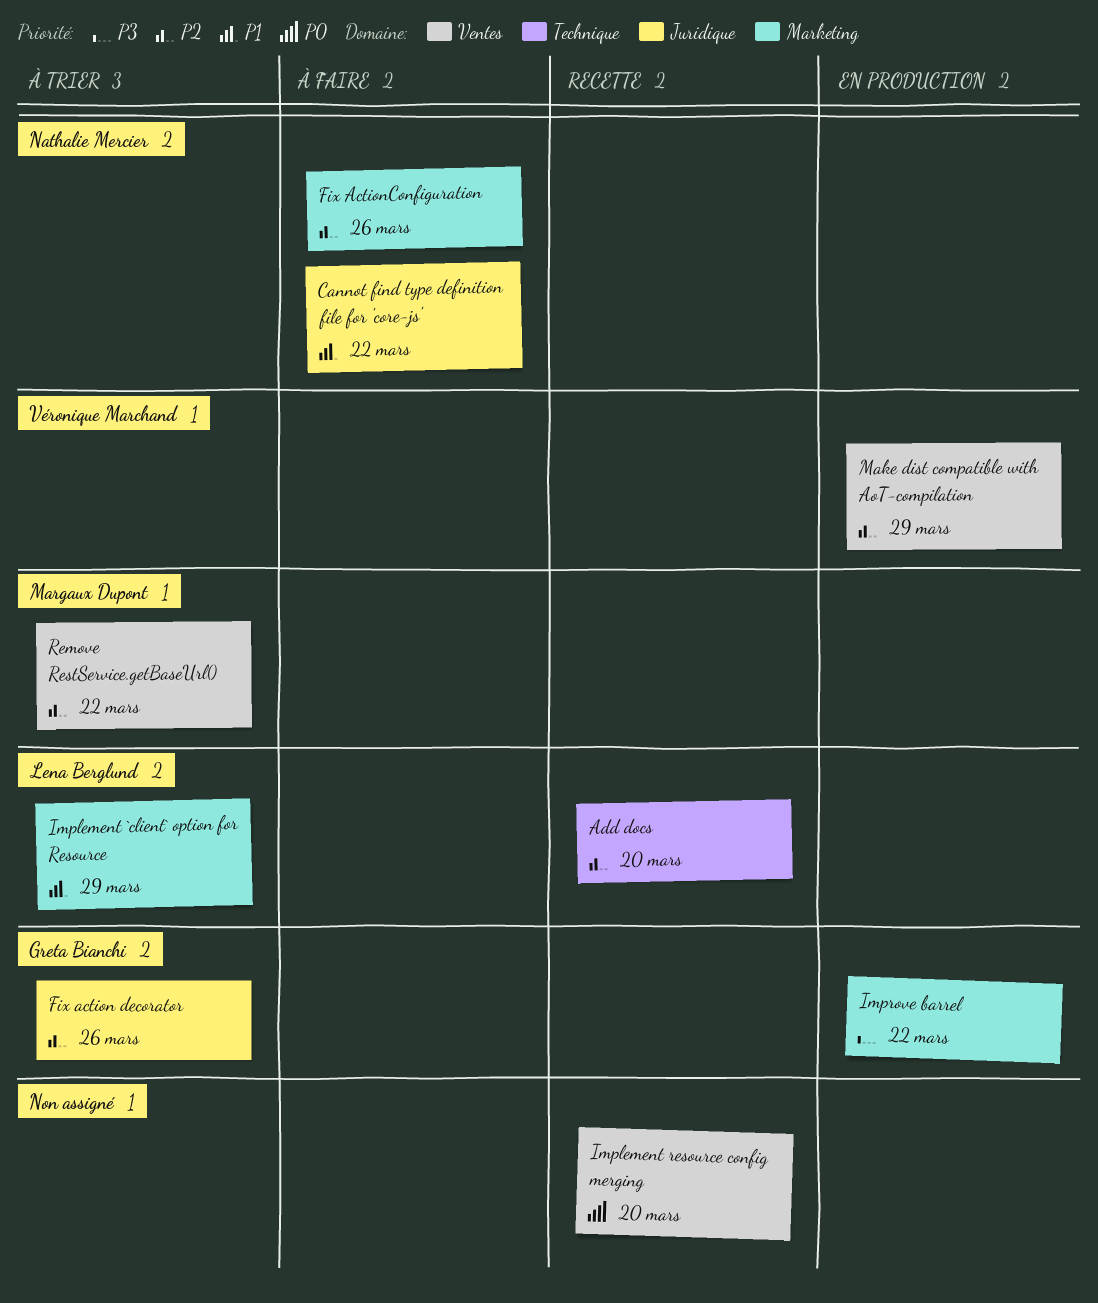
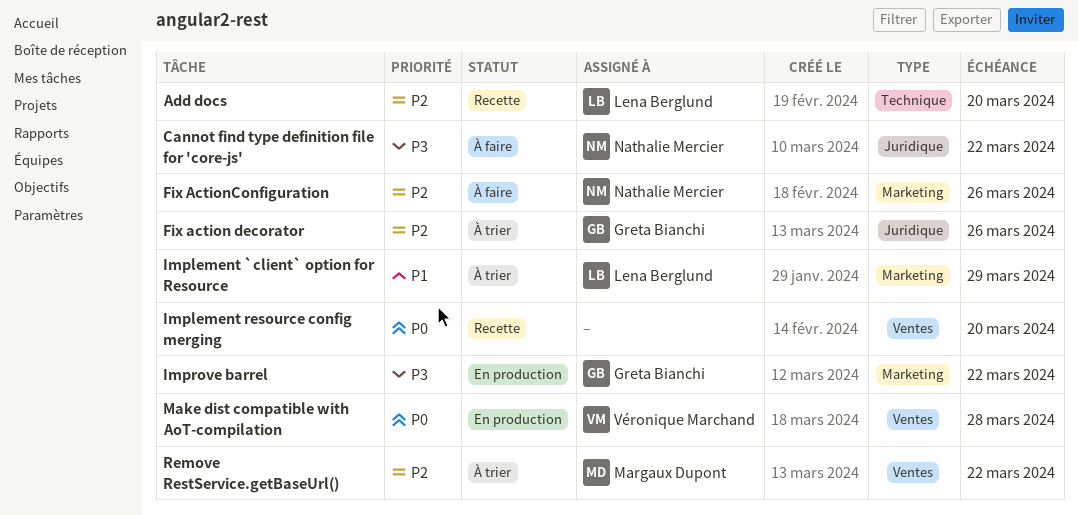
Cannot find type definition file for 'core-js', priority: P1 -> P3
Make dist compatible with AoT-compilation, priority: P2 -> P0
Make dist compatible with AoT-compilation, due: Mar 29 -> Mar 28

